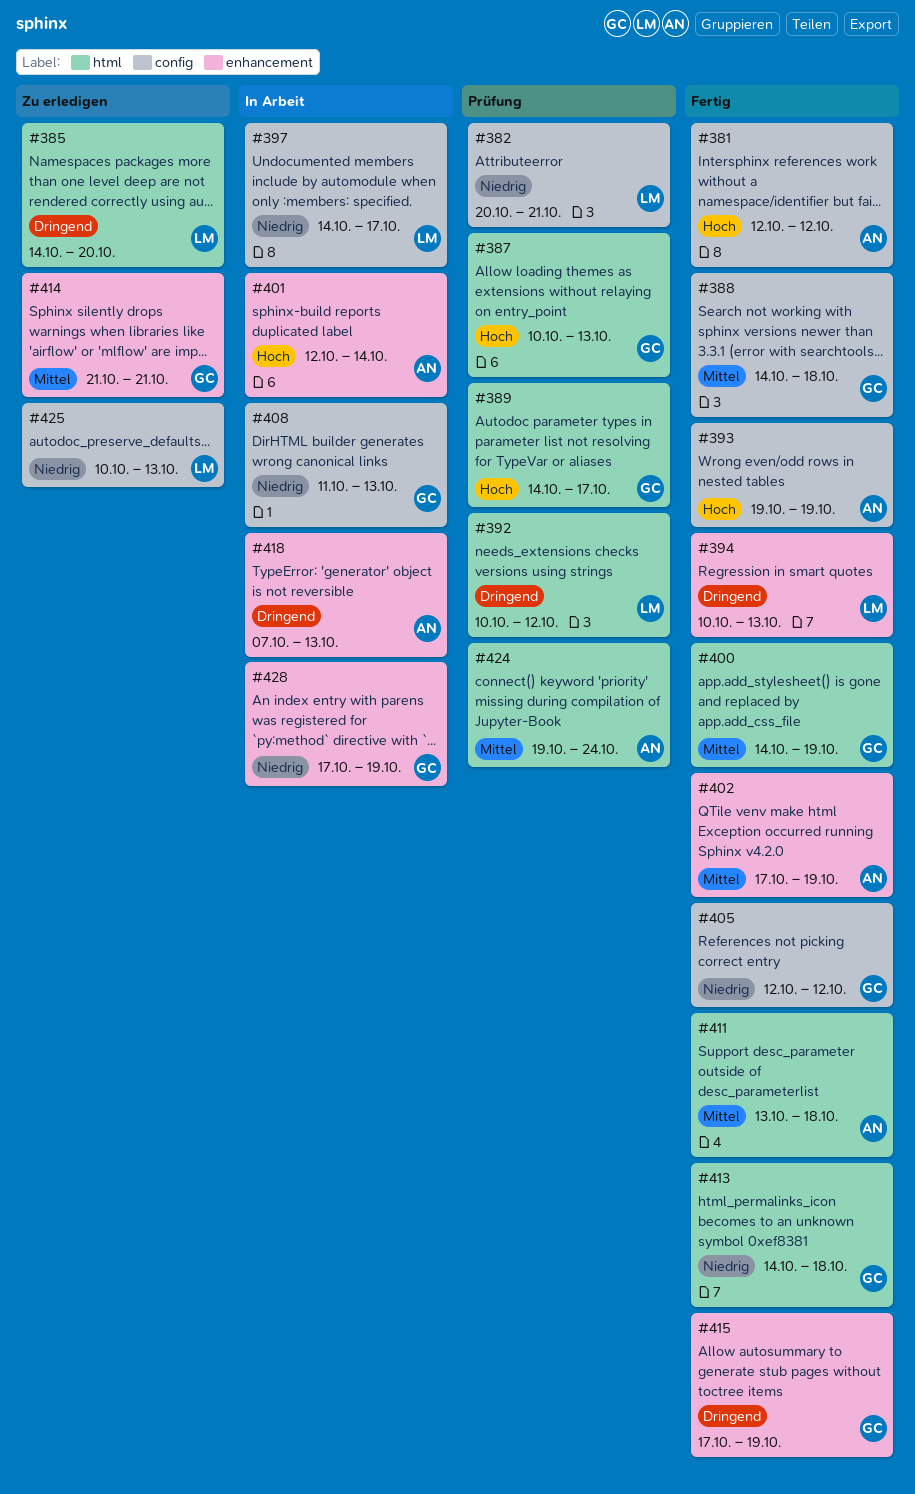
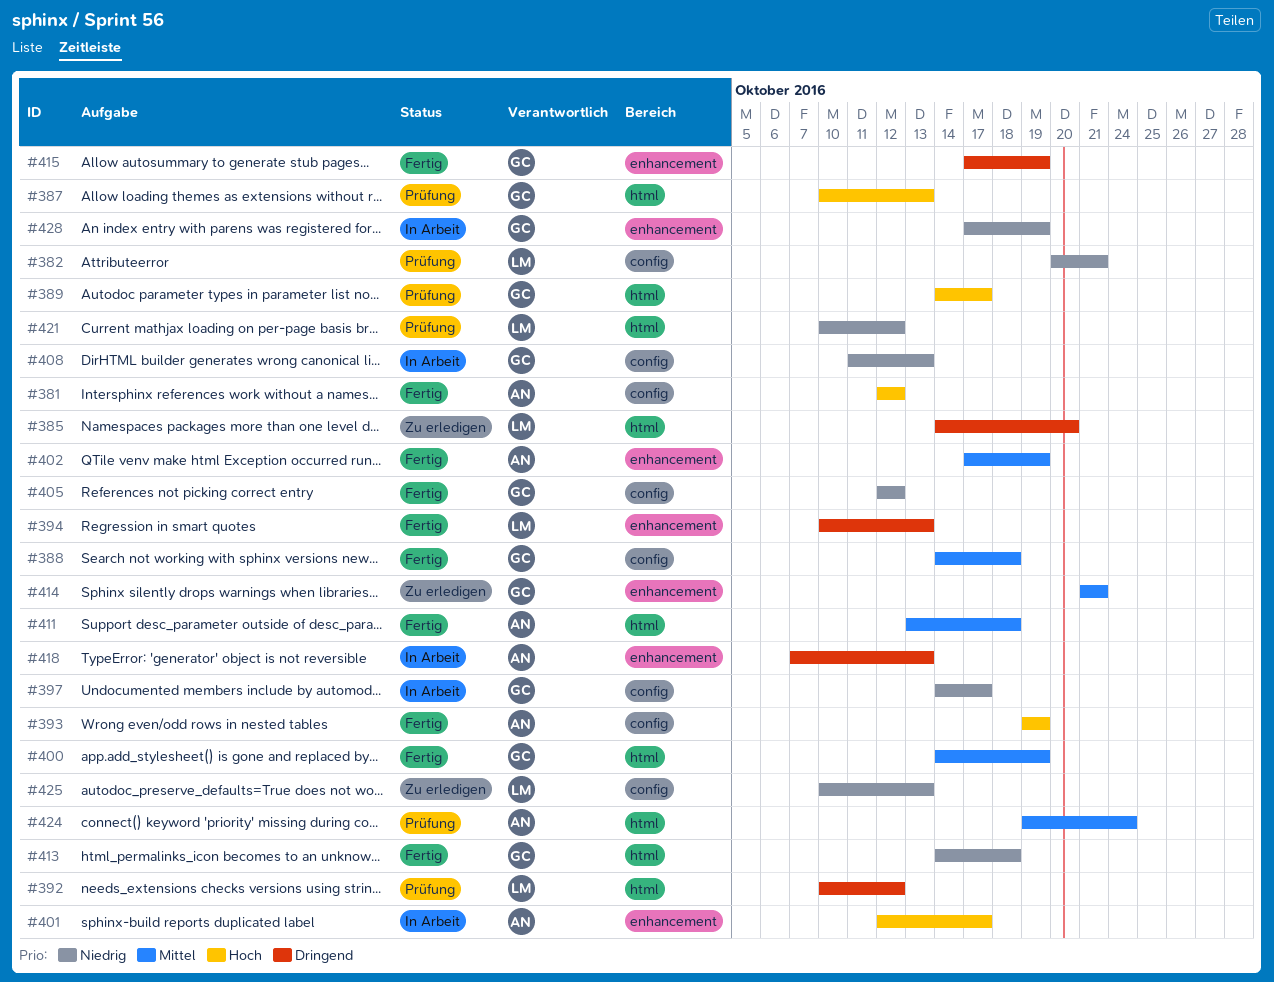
#397, owner: LM -> GC
#401, due: Oct 14 -> Oct 17
#421: none -> present

